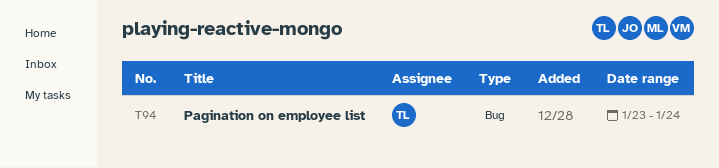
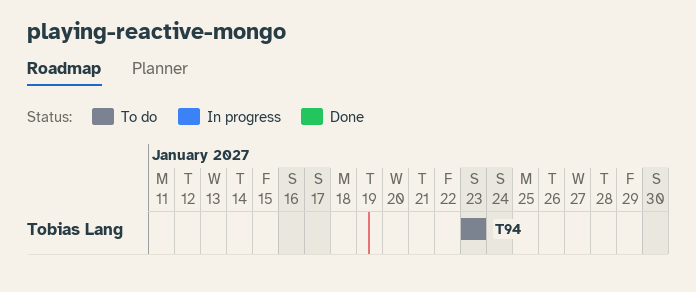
T94, due: Jan 24 -> Jan 23

